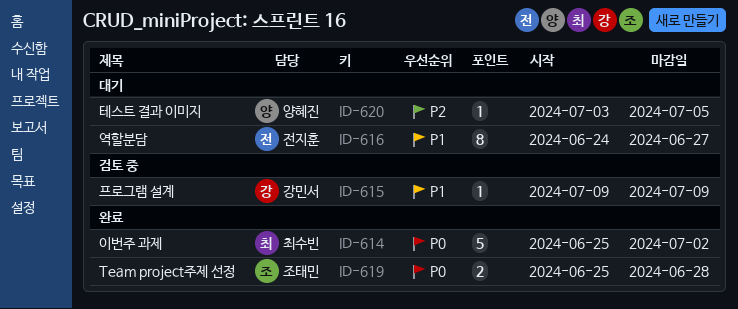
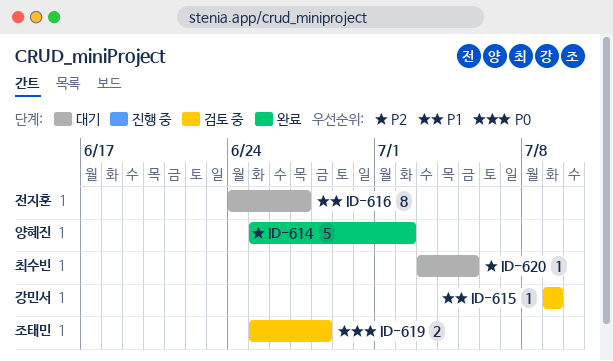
ID-614, owner: 최수빈 -> 양혜진
ID-614, priority: P0 -> P2
ID-619, status: 완료 -> 검토 중
ID-620, owner: 양혜진 -> 최수빈

